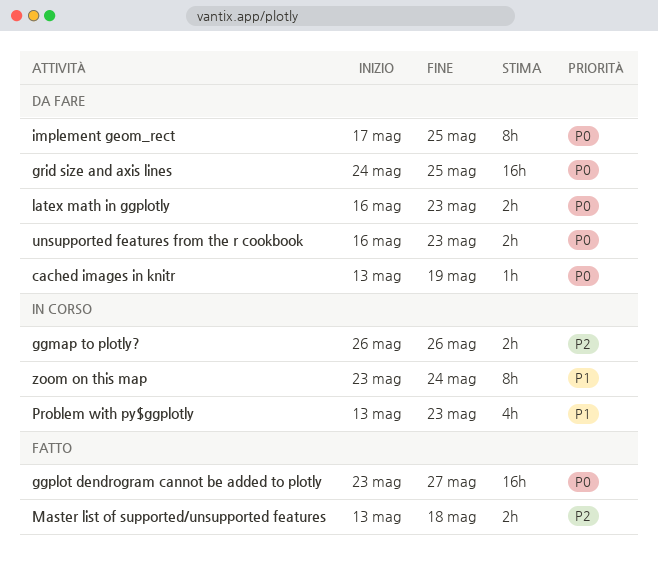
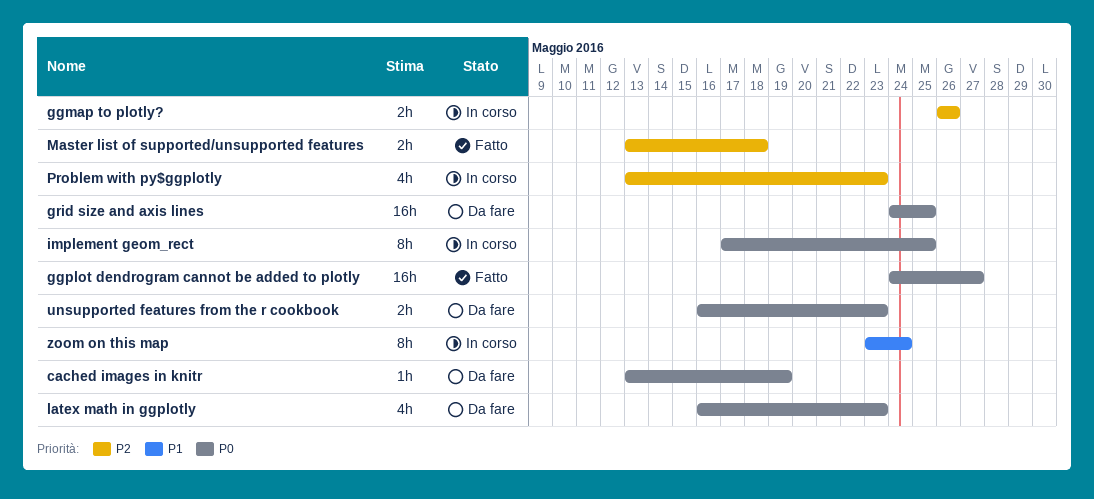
ggplot dendrogram cannot be added to plotly, start: May 23 -> May 24
implement geom_rect, status: Da fare -> In corso
latex math in ggplotly, estimate: 2h -> 4h
Problem with py$ggplotly, priority: P1 -> P2

